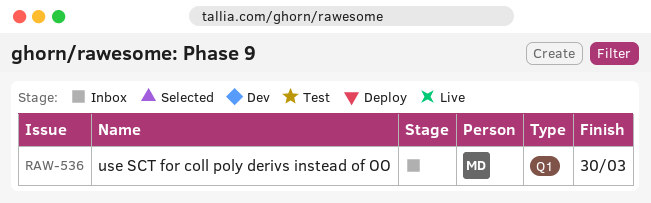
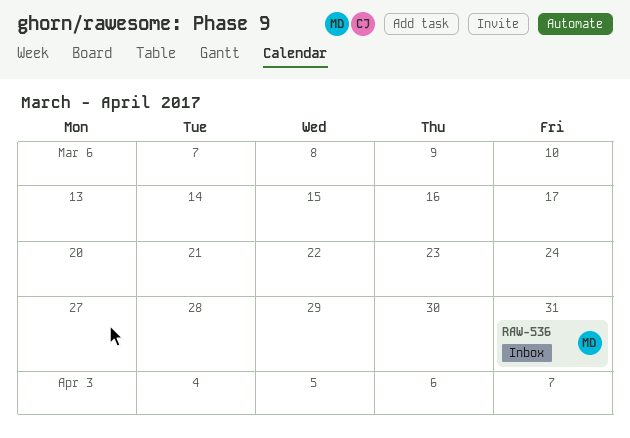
RAW-536, due: Mar 30 -> Mar 31

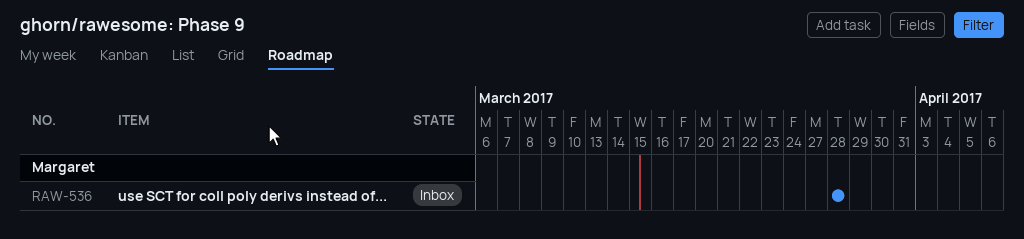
RAW-536, due: Mar 31 -> Mar 28

